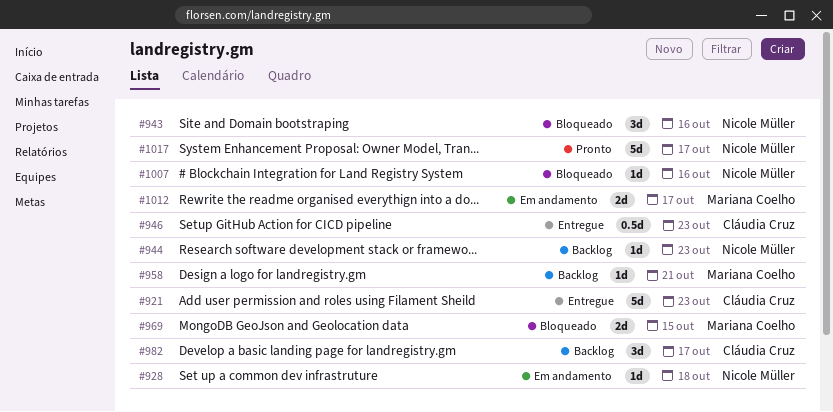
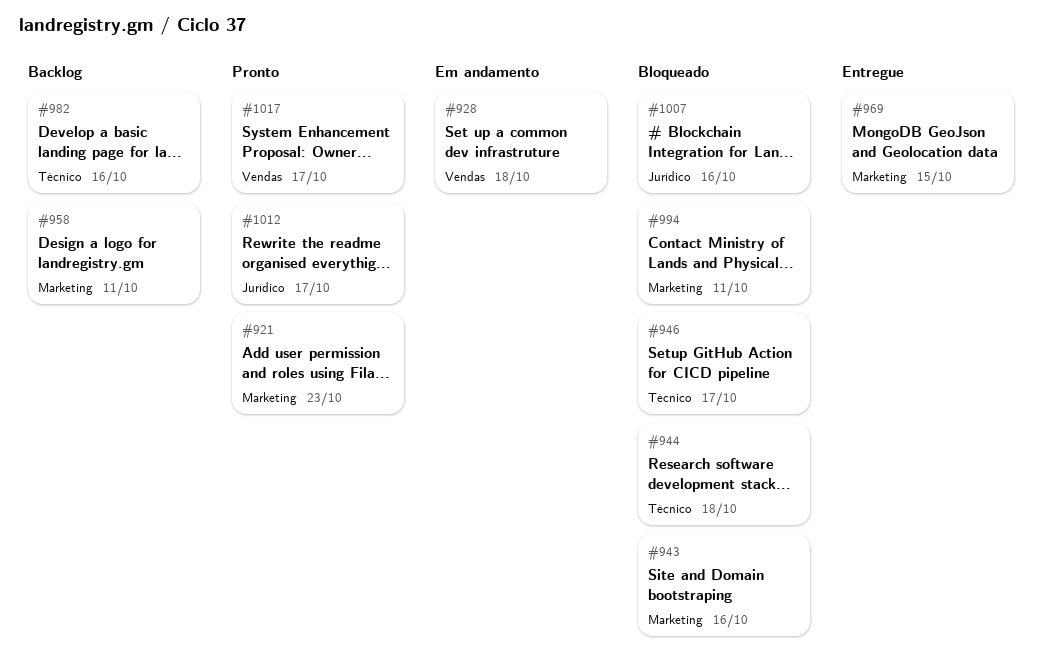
#921, status: Entregue -> Pronto
#944, status: Backlog -> Bloqueado
#944, due: Oct 23 -> Oct 18
#946, status: Entregue -> Bloqueado
#946, due: Oct 23 -> Oct 17
#958, due: Oct 21 -> Oct 11
#969, status: Bloqueado -> Entregue
#982, due: Oct 17 -> Oct 16
#994: none -> present
#1012, status: Em andamento -> Pronto

